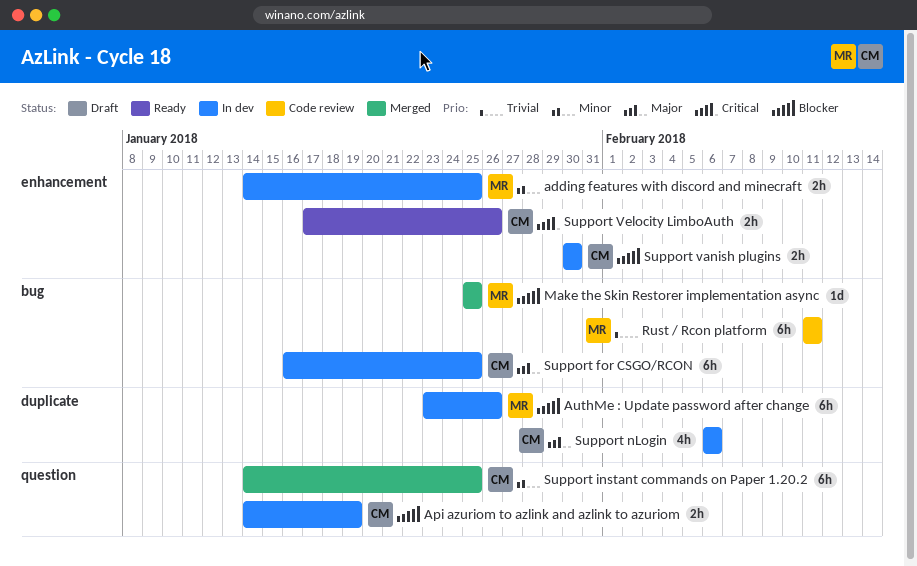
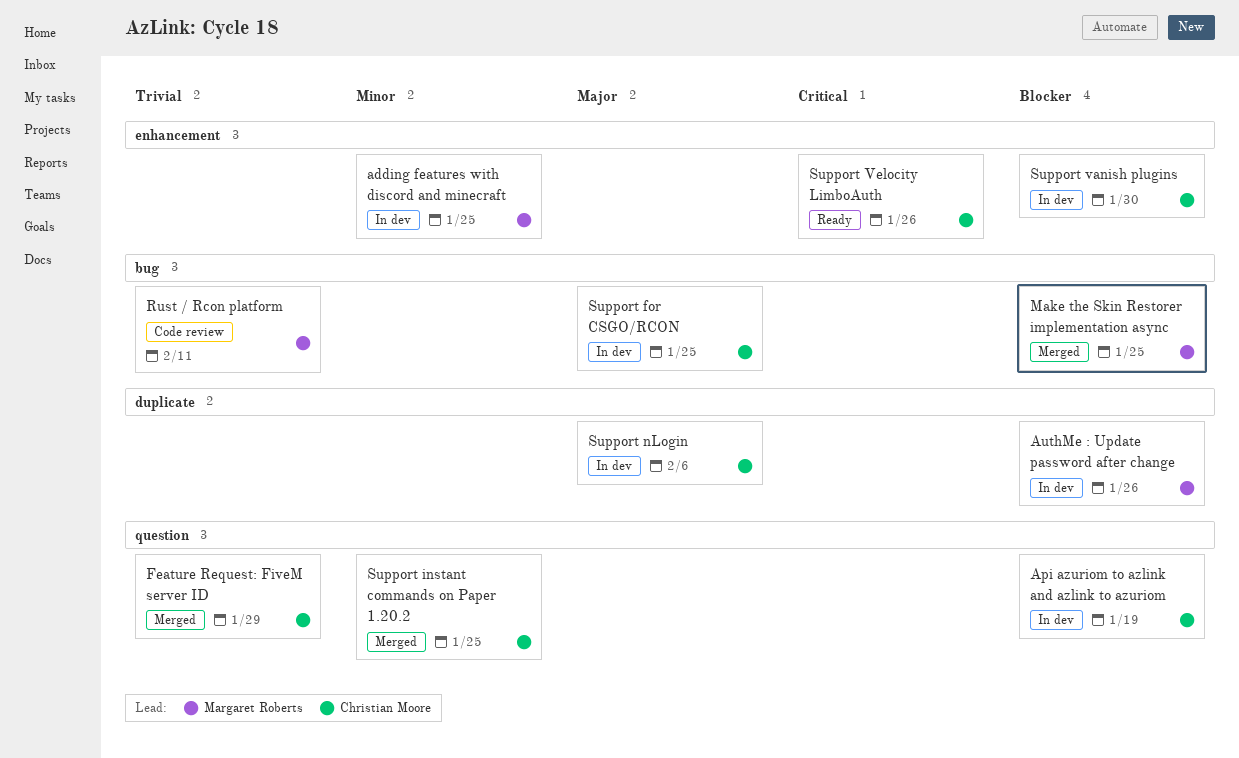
Feature Request: FiveM server ID: none -> present

